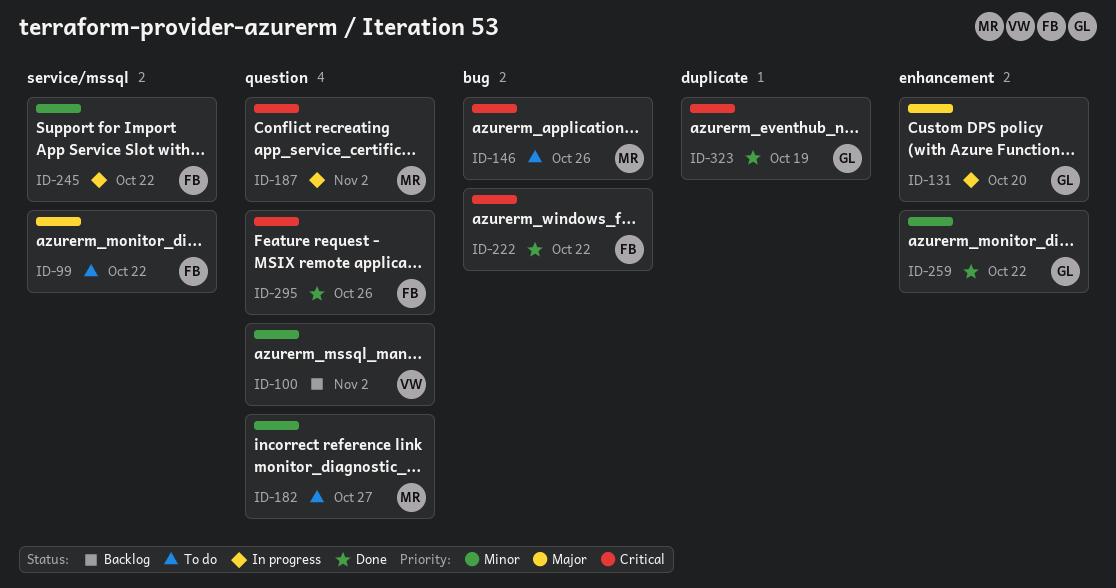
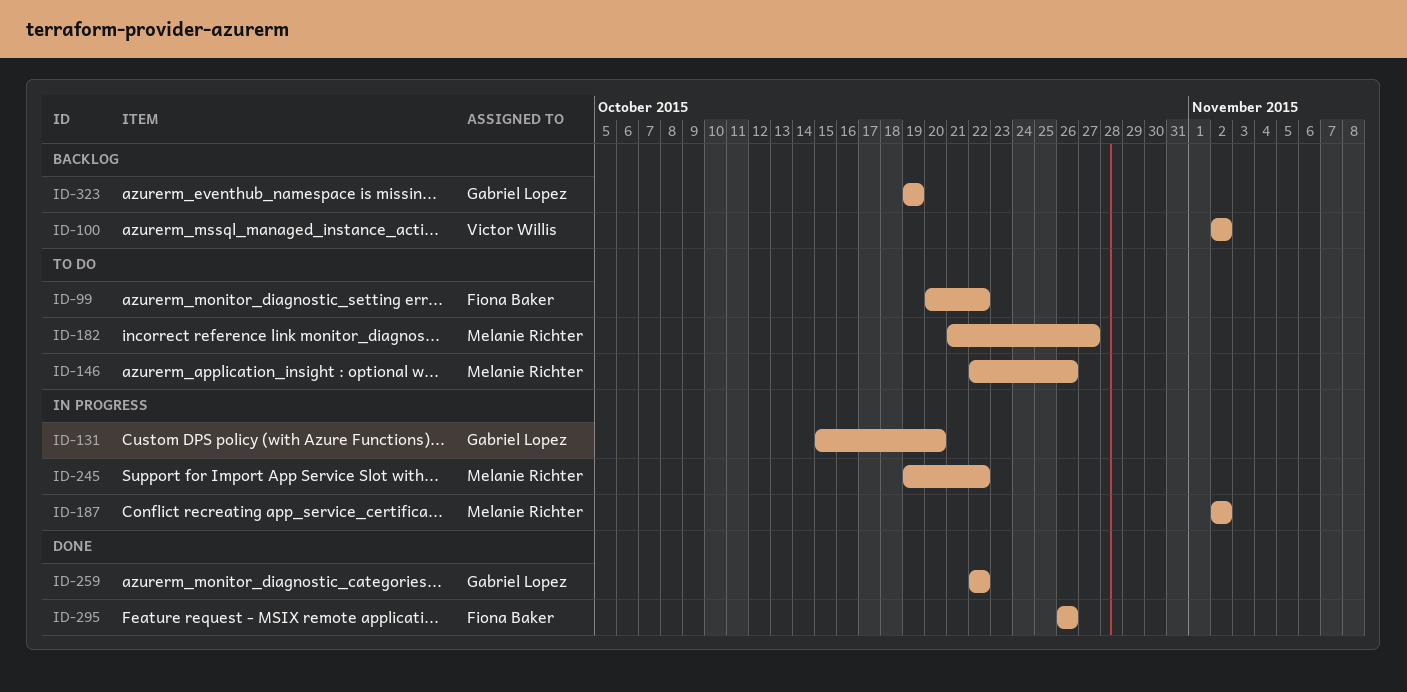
ID-222: present -> none
ID-245, owner: Fiona Baker -> Melanie Richter
ID-323, status: Done -> Backlog

